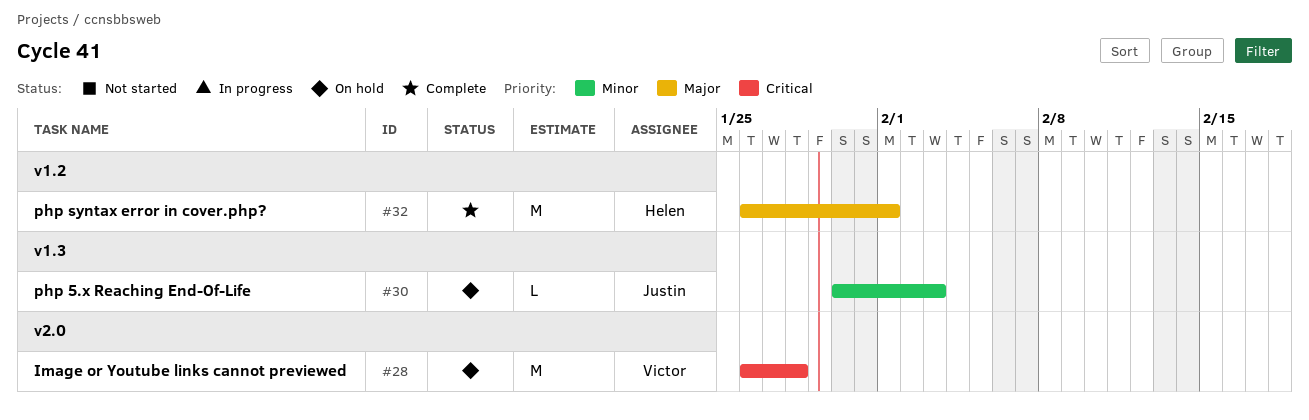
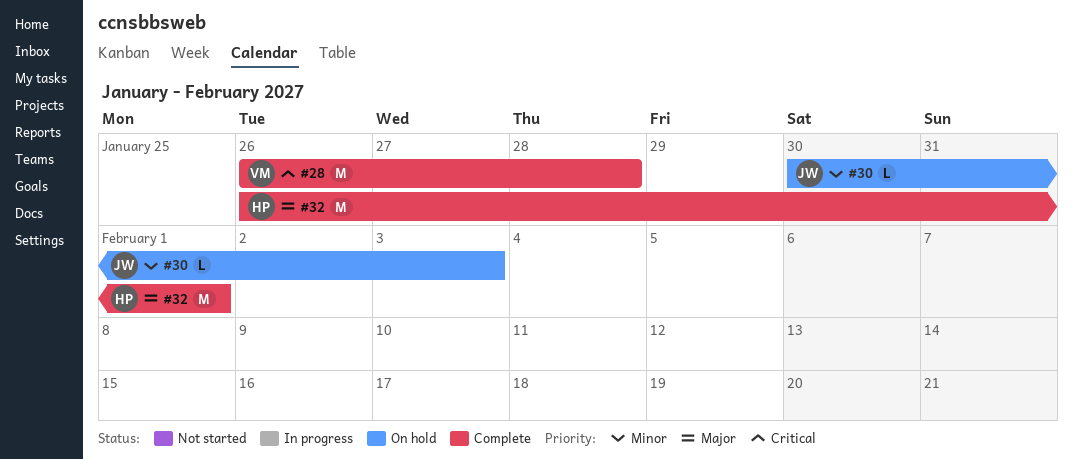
#28, status: On hold -> Complete

